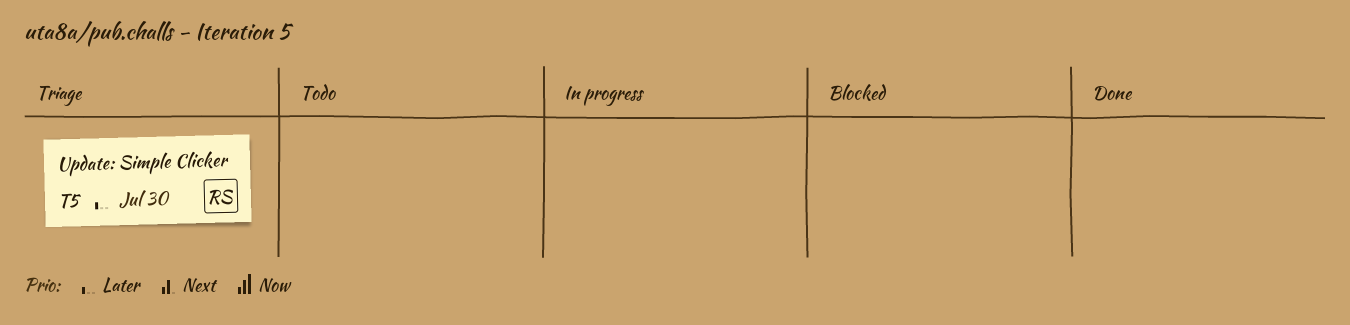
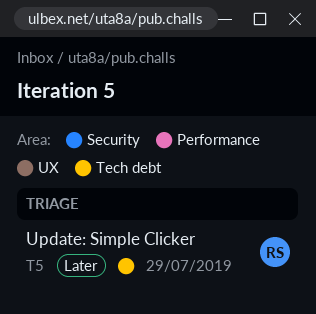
T5, due: Jul 30 -> Jul 29

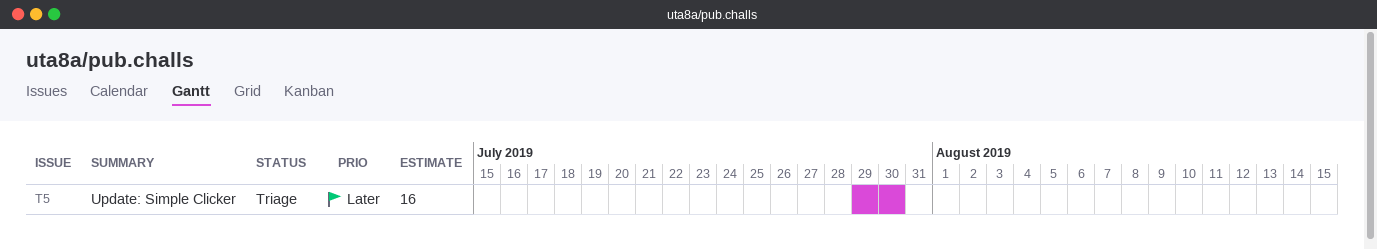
T5, due: Jul 29 -> Jul 30

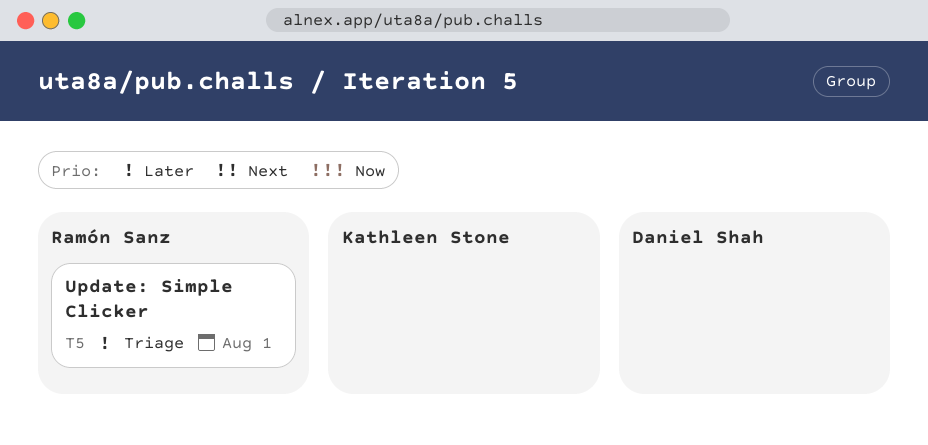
T5, due: Jul 30 -> Aug 1

